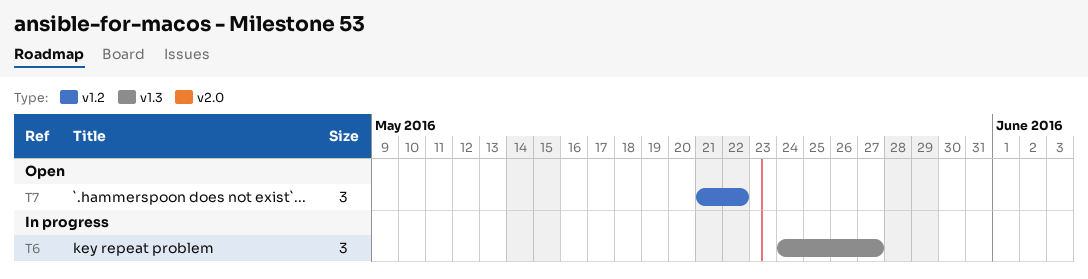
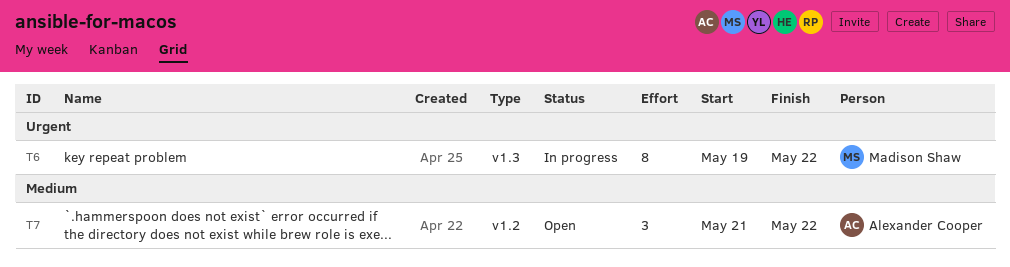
T6, estimate: 3 -> 8
T6, start: May 24 -> May 19
T6, due: May 27 -> May 22

